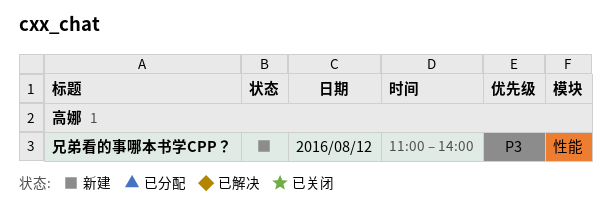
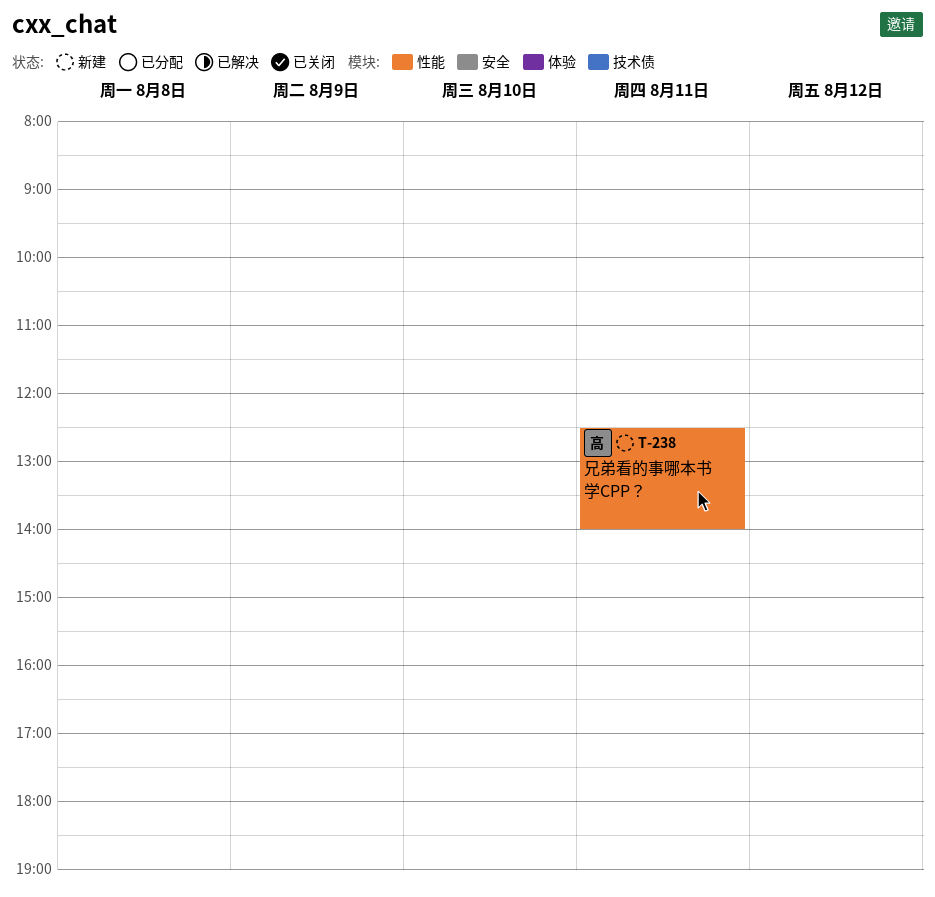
兄弟看的事哪本书学CPP？, day: Aug 12 -> Aug 11
兄弟看的事哪本书学CPP？, begins: 11:00 -> 12:30

